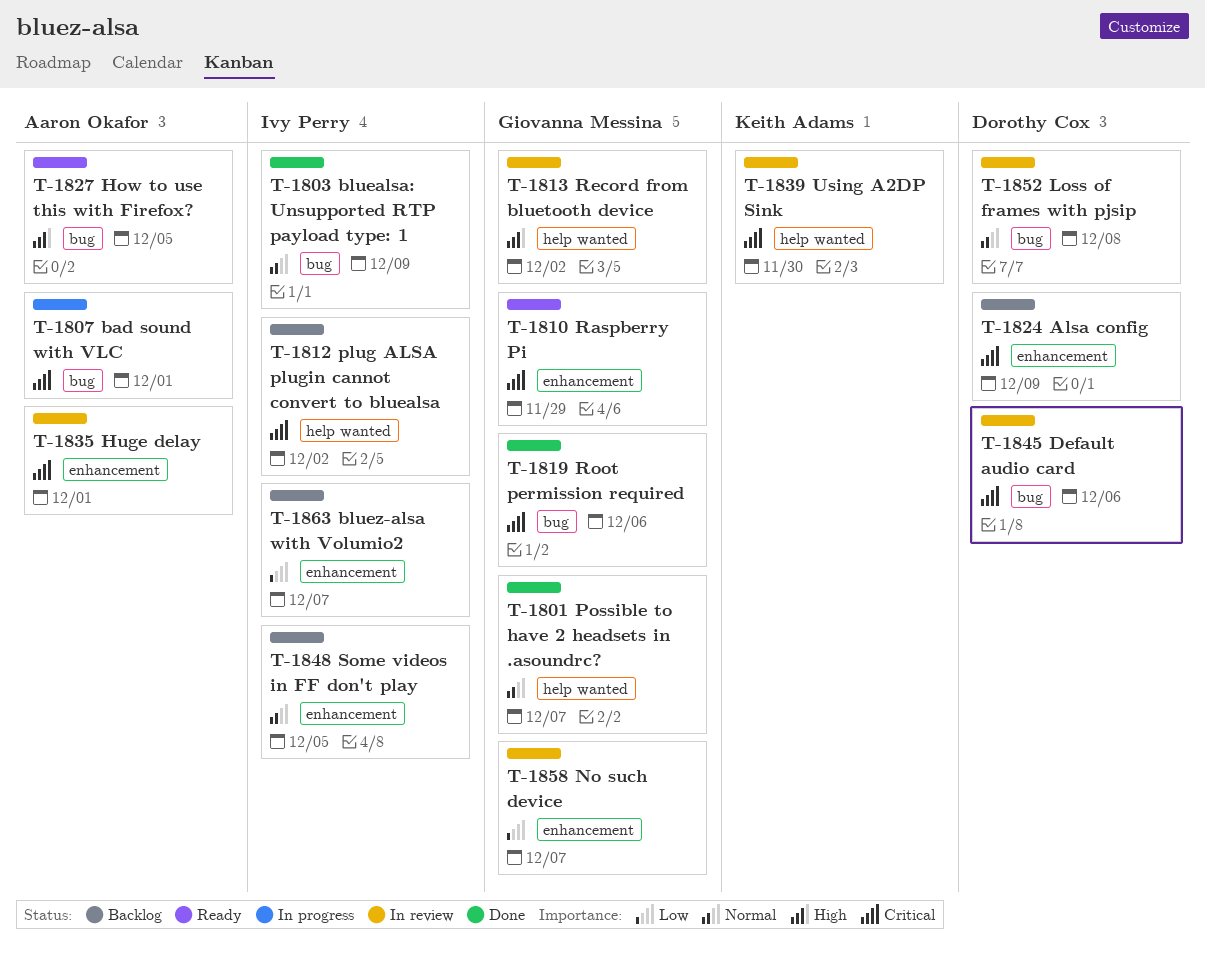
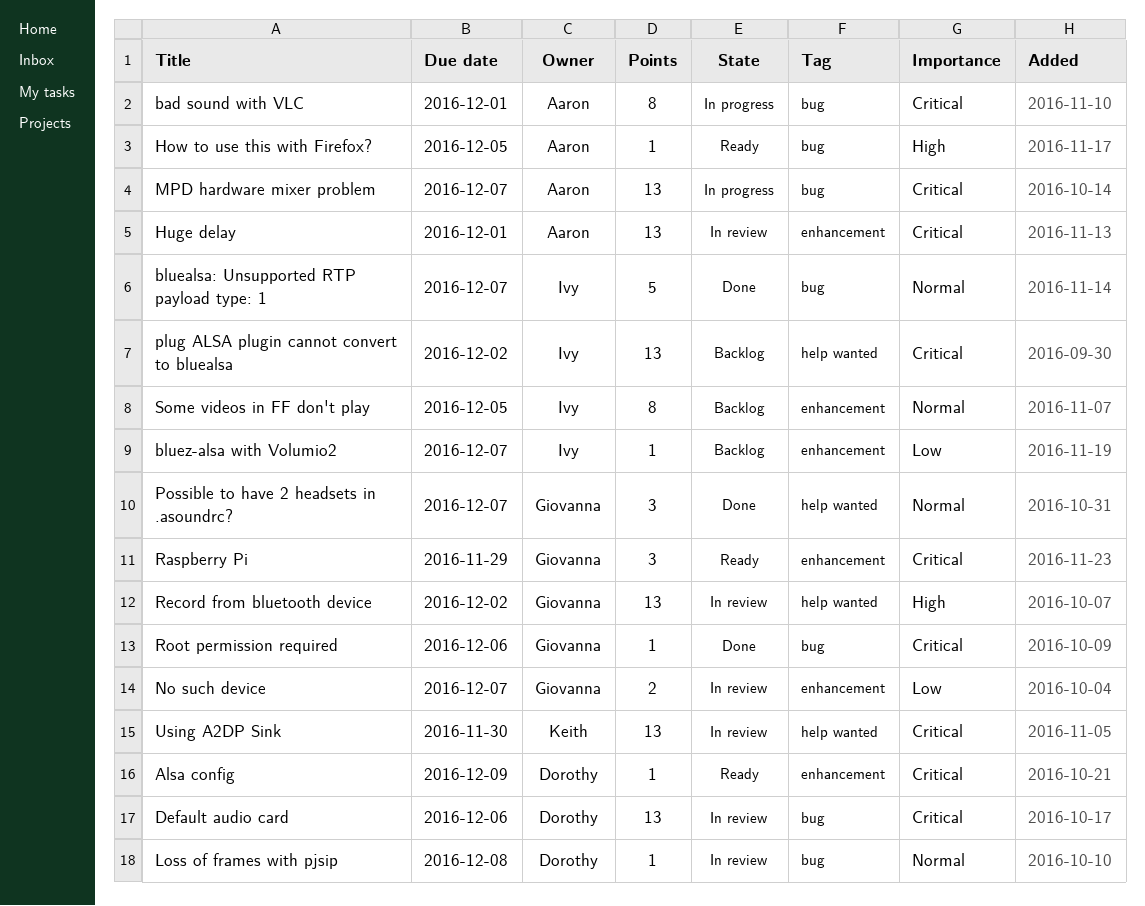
Alsa config, status: Backlog -> Ready
bluealsa: Unsupported RTP payload type: 1, due: Dec 9 -> Dec 7
MPD hardware mixer problem: none -> present

